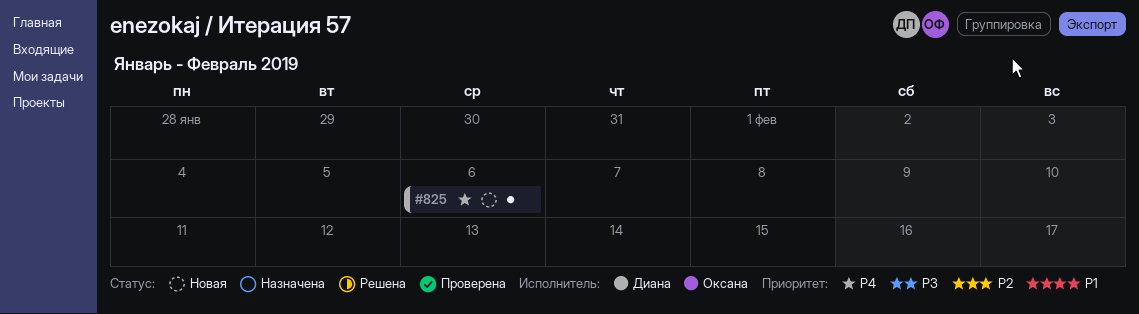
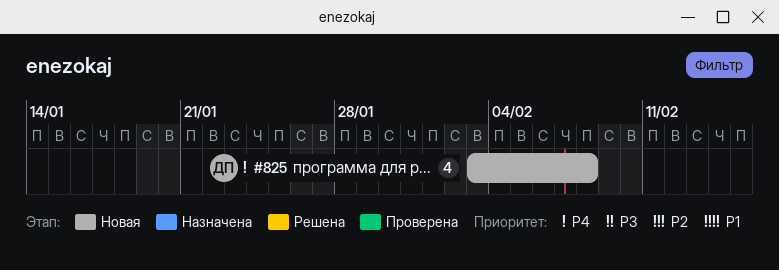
#825, estimate: 1 -> 4
#825, due: Feb 6 -> Feb 8

